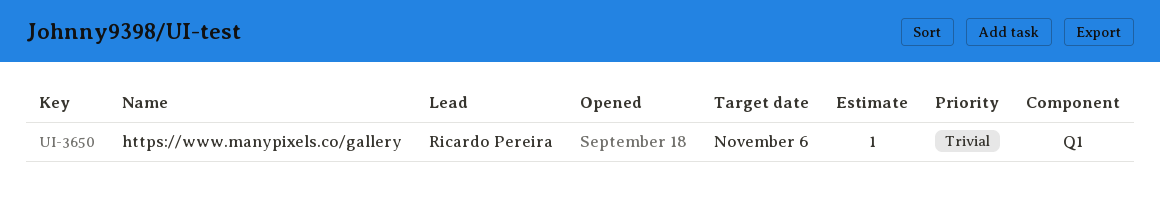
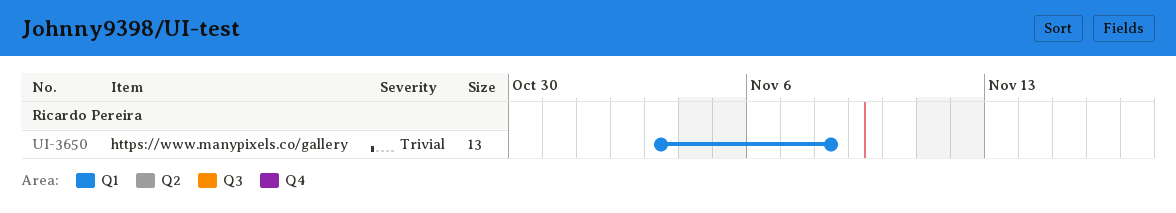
UI-3650, estimate: 1 -> 13
UI-3650, due: Nov 6 -> Nov 8

